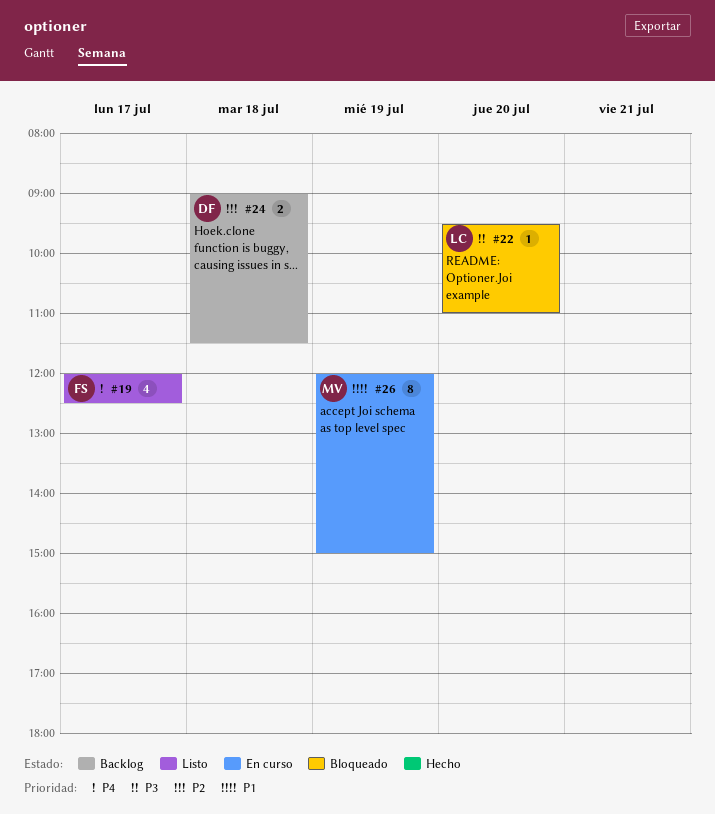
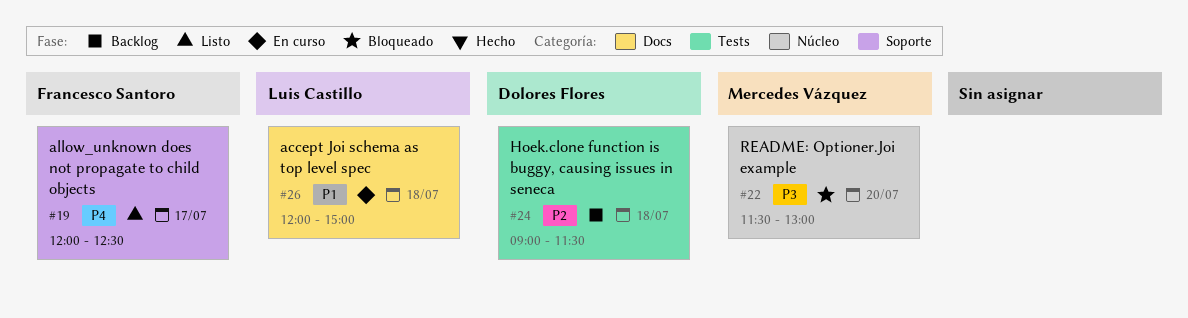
#22, owner: Luis Castillo -> Mercedes Vázquez
#22, begins: 09:30 -> 11:30
#22, ends: 11:00 -> 13:00
#26, owner: Mercedes Vázquez -> Luis Castillo
#26, day: Jul 19 -> Jul 18

